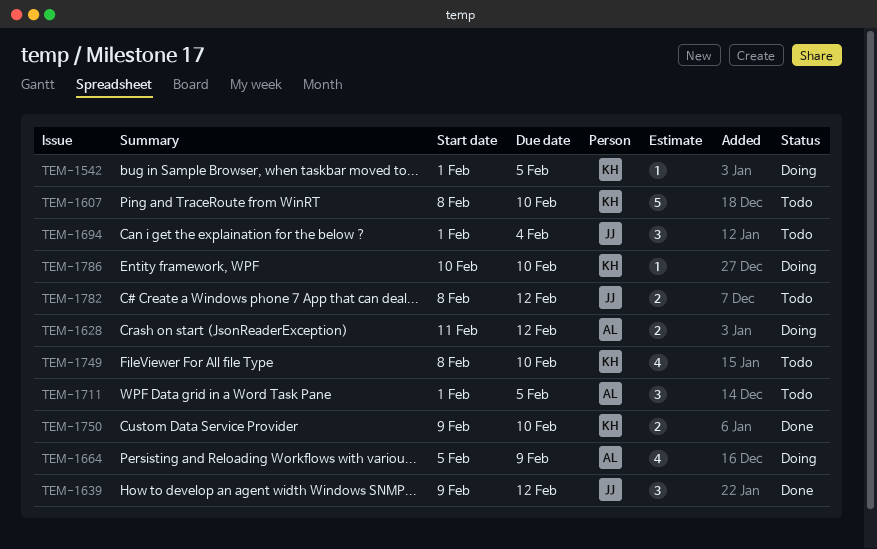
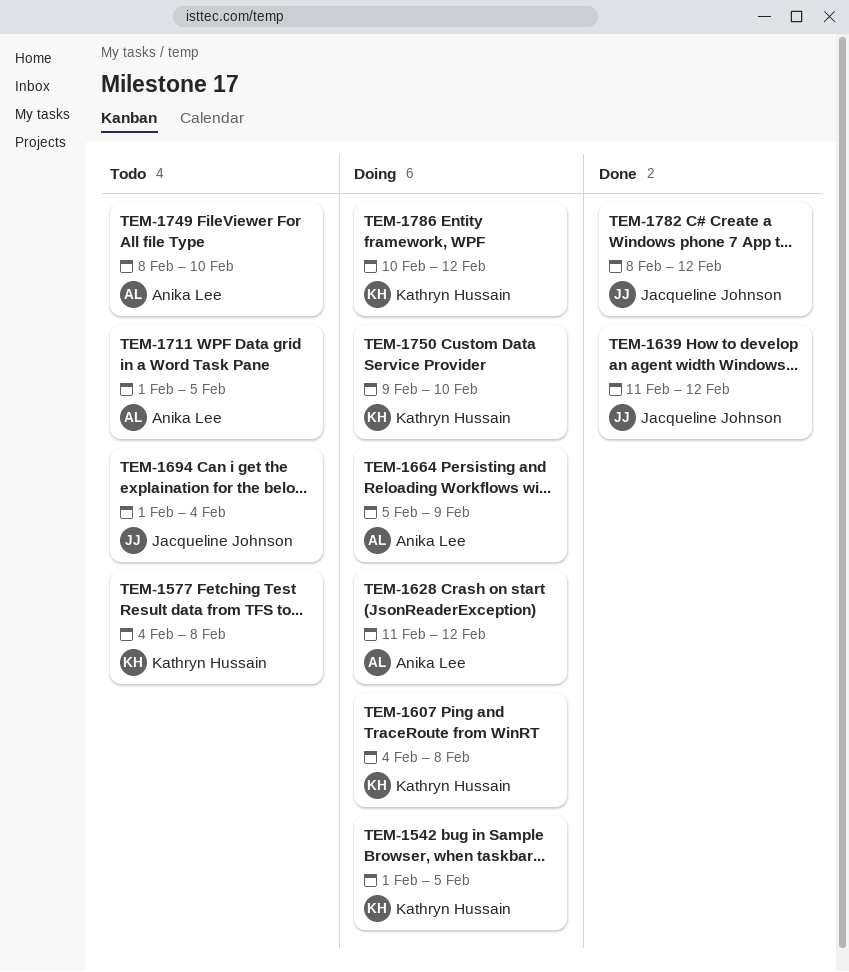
TEM-1577: none -> present
TEM-1607, status: Todo -> Doing
TEM-1607, start: Feb 8 -> Feb 4
TEM-1607, due: Feb 10 -> Feb 8
TEM-1639, start: Feb 9 -> Feb 11
TEM-1749, owner: Kathryn Hussain -> Anika Lee
TEM-1750, status: Done -> Doing
TEM-1782, status: Todo -> Done
TEM-1786, due: Feb 10 -> Feb 12

